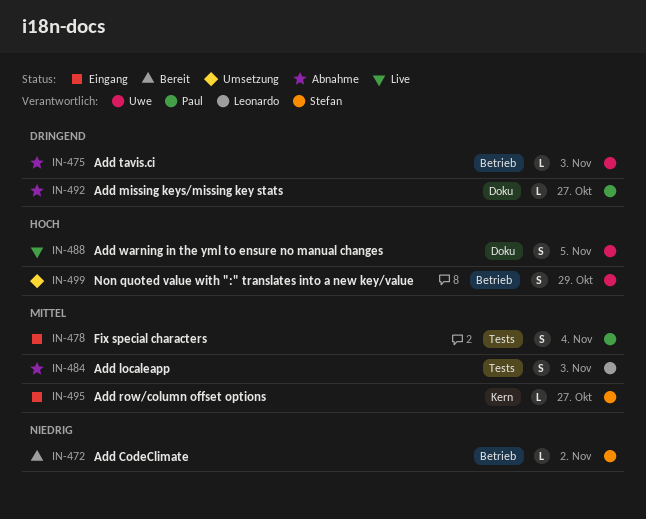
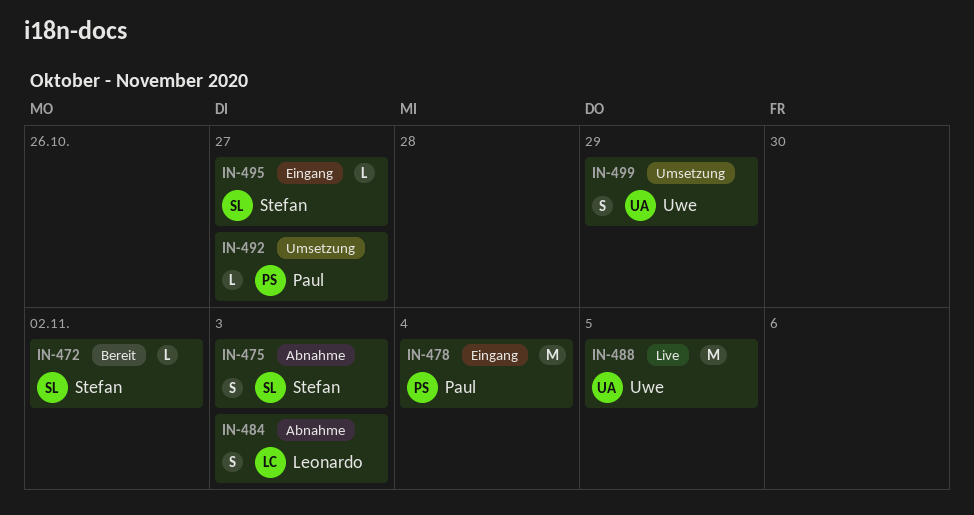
IN-475, owner: Uwe -> Stefan
IN-475, estimate: L -> S
IN-478, estimate: S -> M
IN-488, estimate: S -> M
IN-492, status: Abnahme -> Umsetzung

